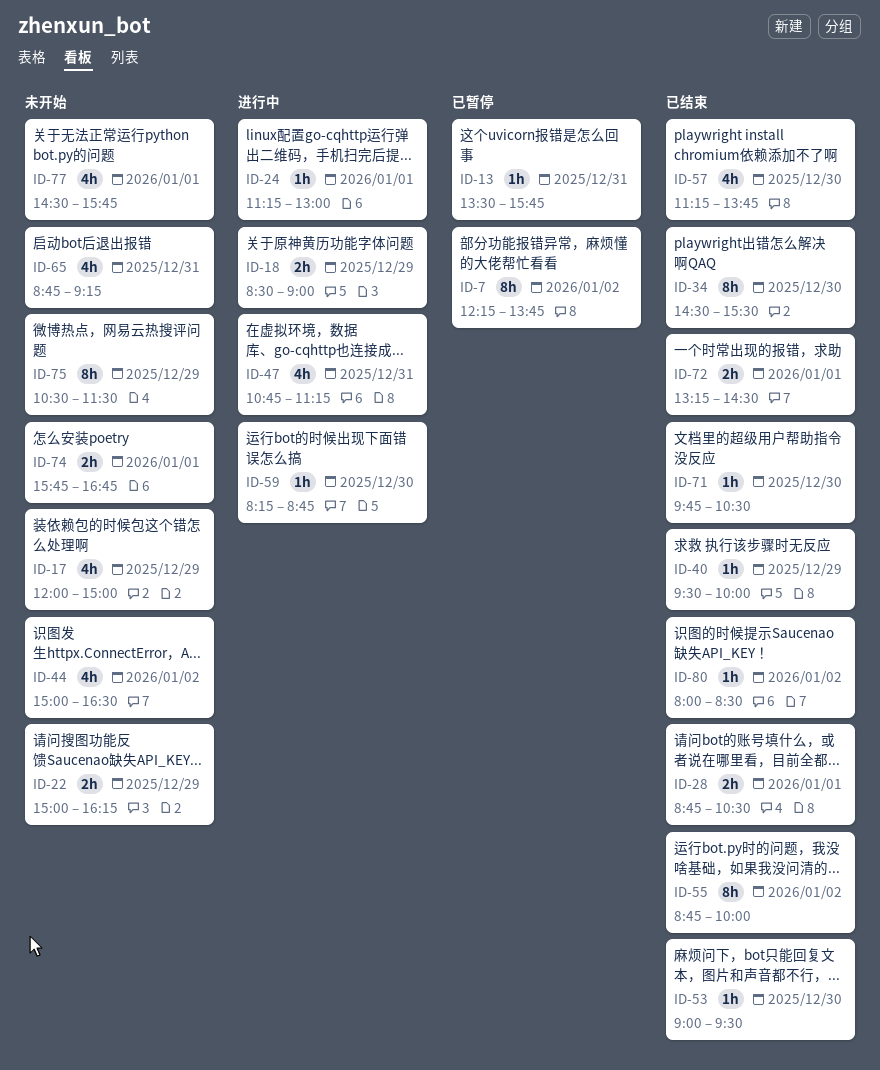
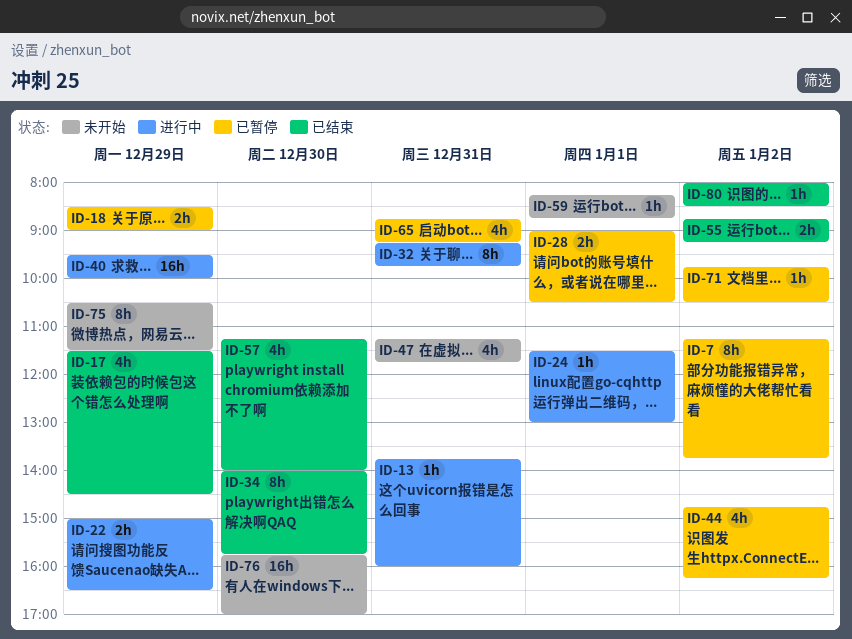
ID-7, begins: 12:15 -> 11:15
ID-13, status: 已暂停 -> 进行中
ID-13, begins: 13:30 -> 13:45
ID-13, ends: 15:45 -> 16:00
ID-17, status: 未开始 -> 已结束
ID-17, begins: 12:00 -> 11:30
ID-17, ends: 15:00 -> 14:30
ID-18, status: 进行中 -> 已暂停
ID-22, status: 未开始 -> 进行中
ID-22, ends: 16:15 -> 16:30
ID-24, begins: 11:15 -> 11:30
ID-28, status: 已结束 -> 已暂停
ID-28, begins: 08:45 -> 09:00
ID-32: none -> present
ID-34, begins: 14:30 -> 14:00
ID-34, ends: 15:30 -> 15:45
ID-40, status: 已结束 -> 进行中
ID-40, estimate: 1h -> 16h
ID-44, status: 未开始 -> 已暂停
ID-44, begins: 15:00 -> 14:45
ID-44, ends: 16:30 -> 16:15
ID-47, status: 进行中 -> 未开始
ID-47, begins: 10:45 -> 11:15
ID-47, ends: 11:15 -> 11:45
ID-53: present -> none
ID-55, estimate: 8h -> 2h
ID-55, ends: 10:00 -> 09:15
ID-57, ends: 13:45 -> 14:00
ID-59, status: 进行中 -> 未开始
ID-59, day: Dec 30 -> Jan 1
ID-65, status: 未开始 -> 已暂停
ID-71, status: 已结束 -> 已暂停
ID-71, day: Dec 30 -> Jan 2
ID-72: present -> none
ID-74: present -> none
ID-76: none -> present
ID-77: present -> none

